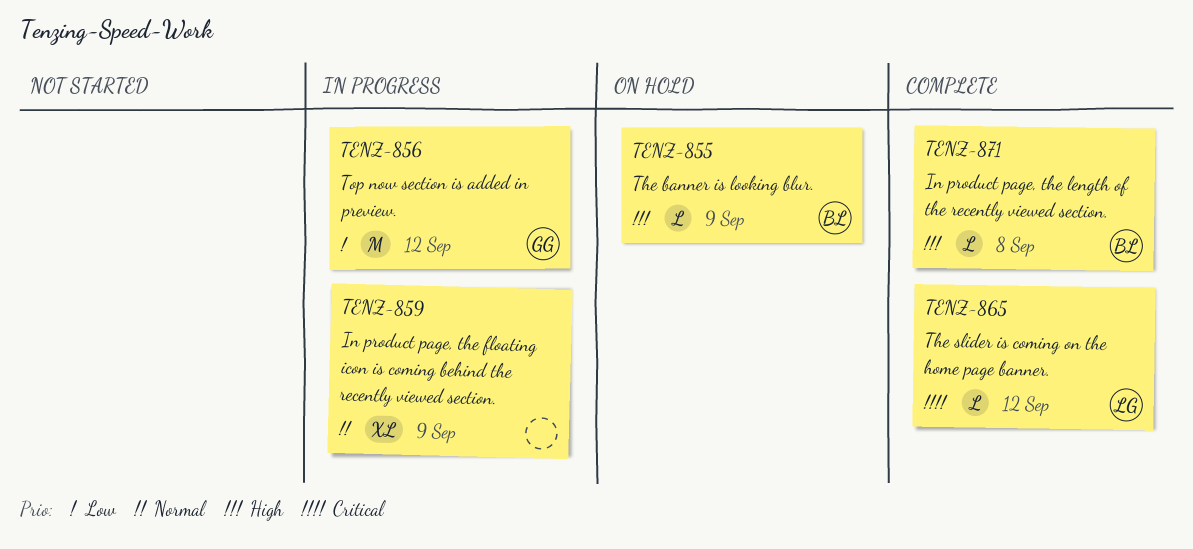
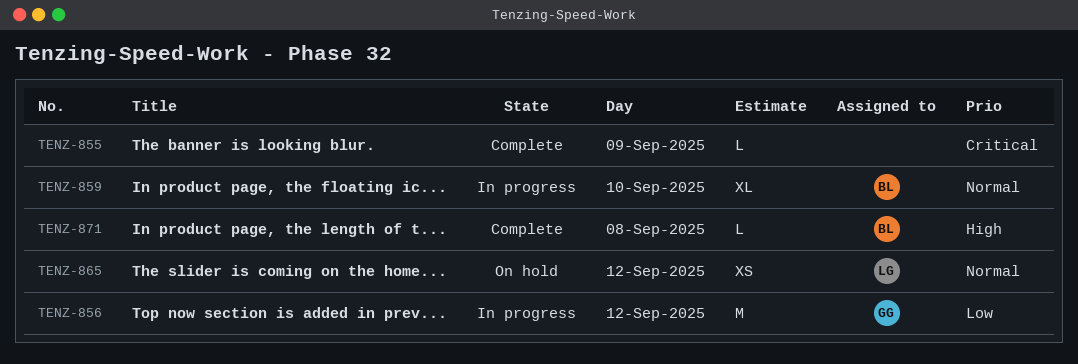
TENZ-855, status: On hold -> Complete
TENZ-855, owner: BL -> none
TENZ-855, priority: High -> Critical
TENZ-859, owner: none -> BL
TENZ-859, day: Sep 9 -> Sep 10
TENZ-865, status: Complete -> On hold
TENZ-865, priority: Critical -> Normal
TENZ-865, estimate: L -> XS

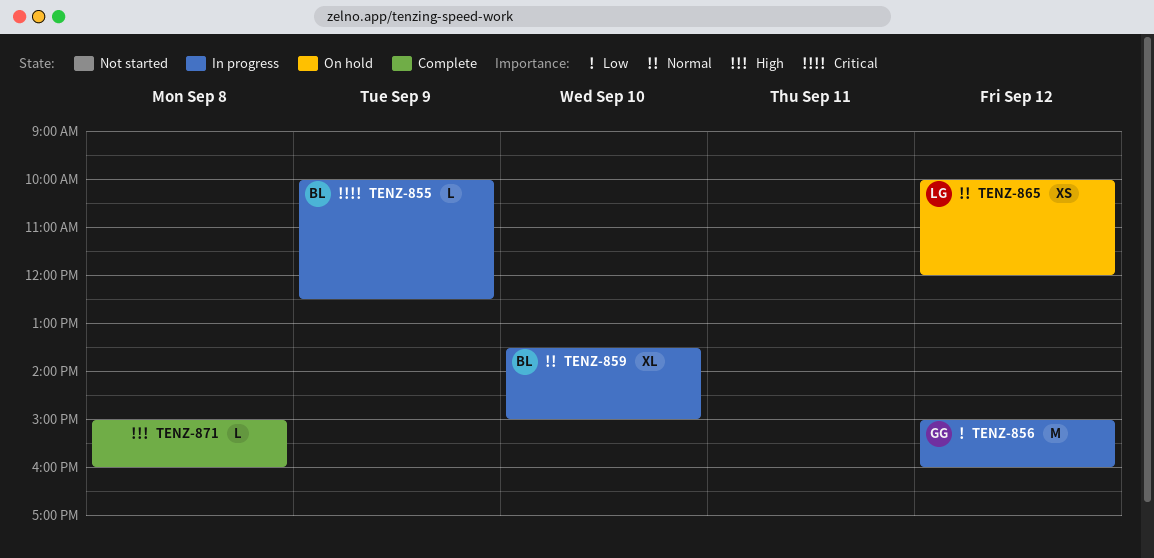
TENZ-855, status: Complete -> In progress
TENZ-855, owner: none -> BL
TENZ-871, owner: BL -> none

